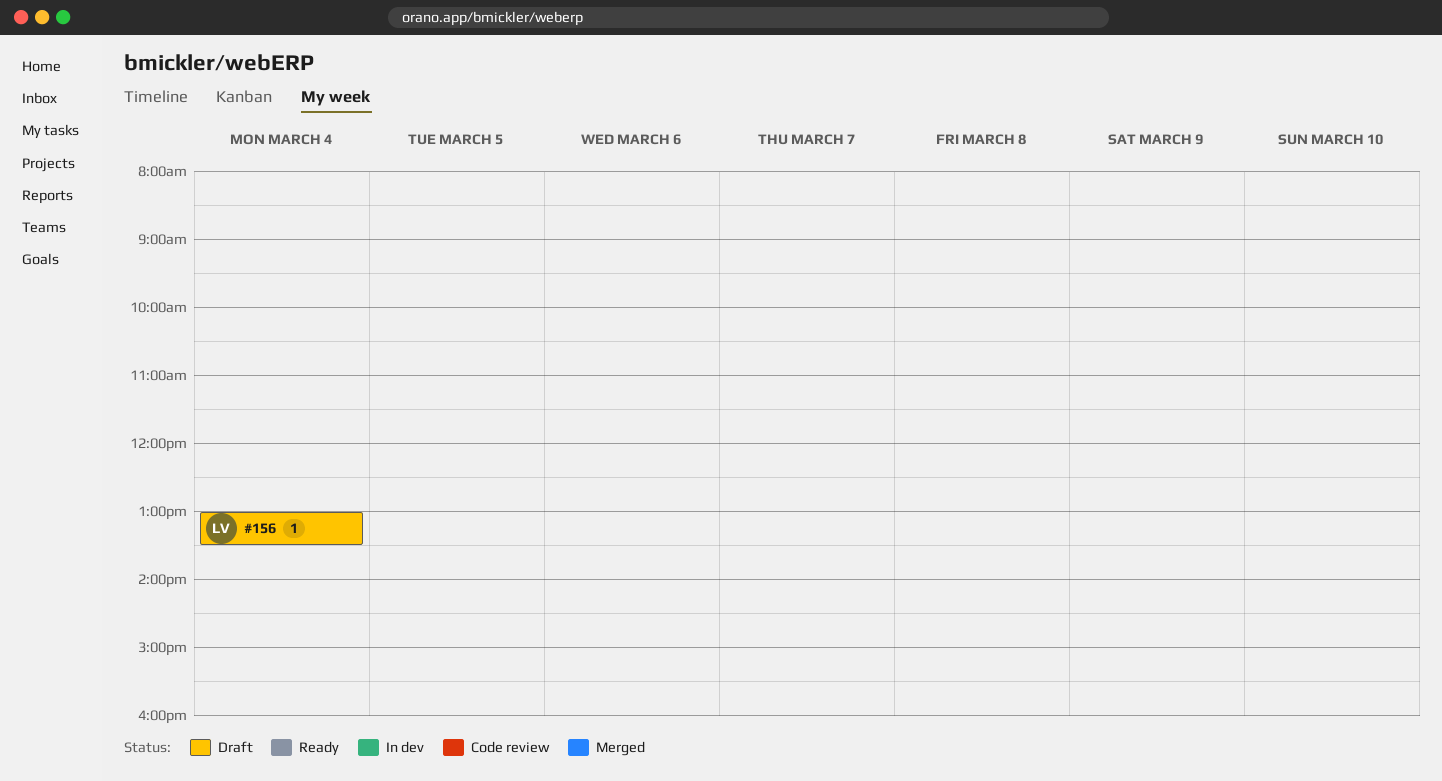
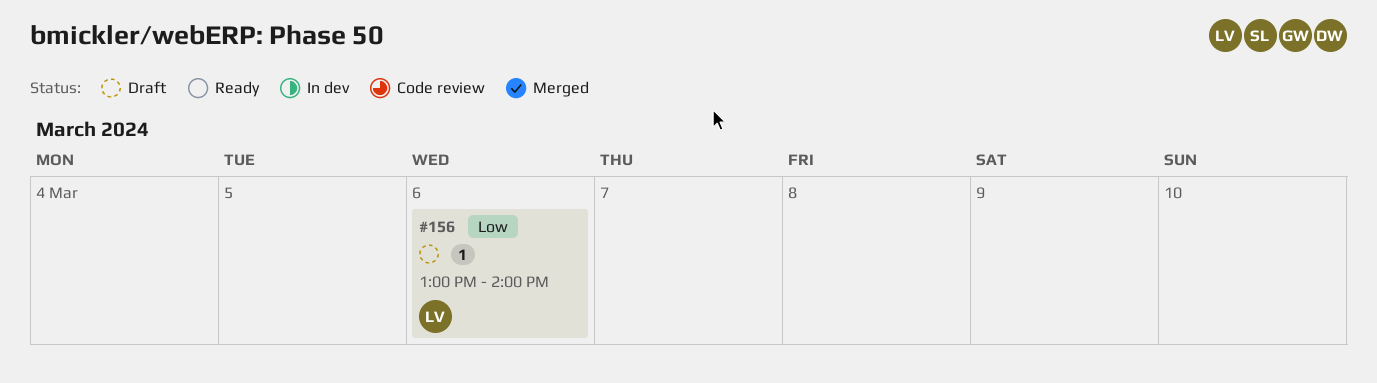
#156, day: Mar 4 -> Mar 6
#156, ends: 13:30 -> 14:00

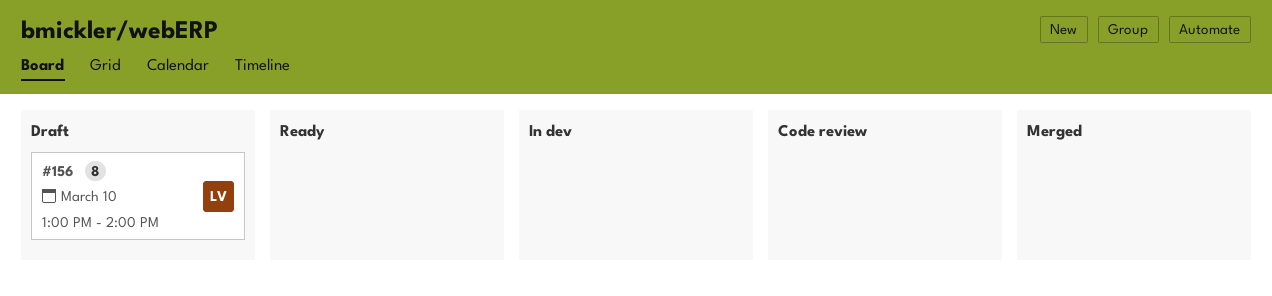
#156, estimate: 1 -> 8
#156, day: Mar 6 -> Mar 10

